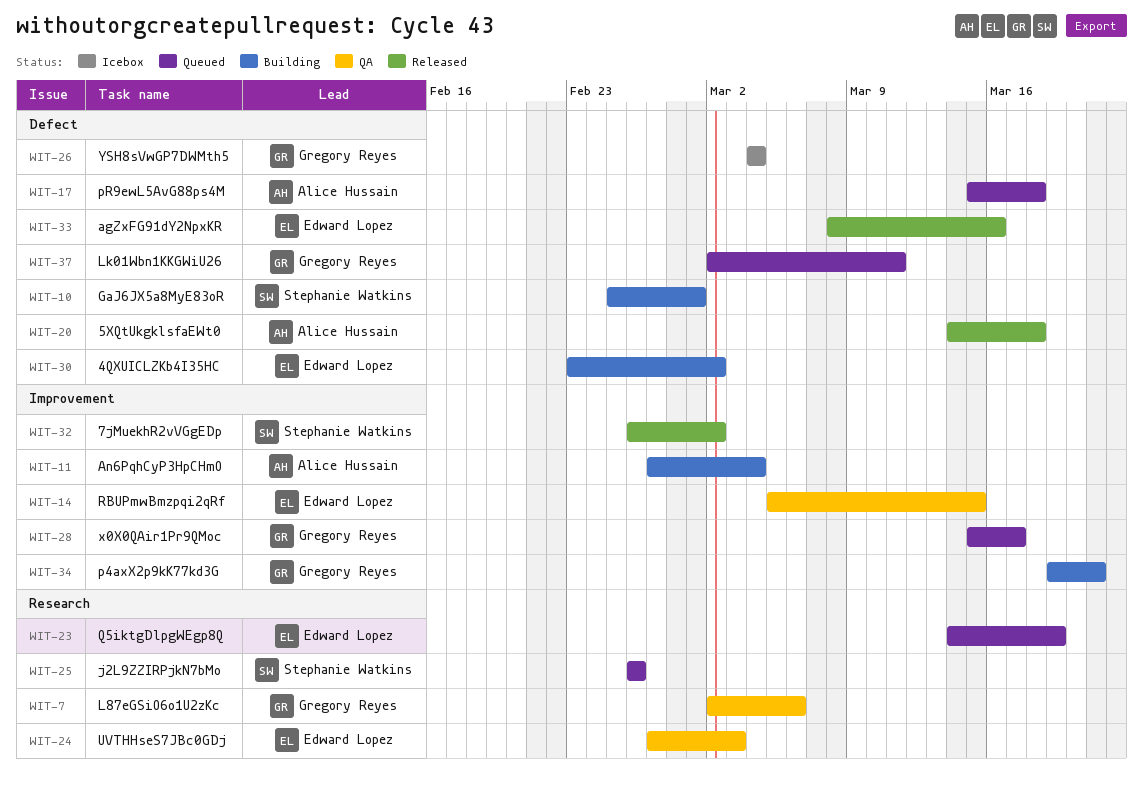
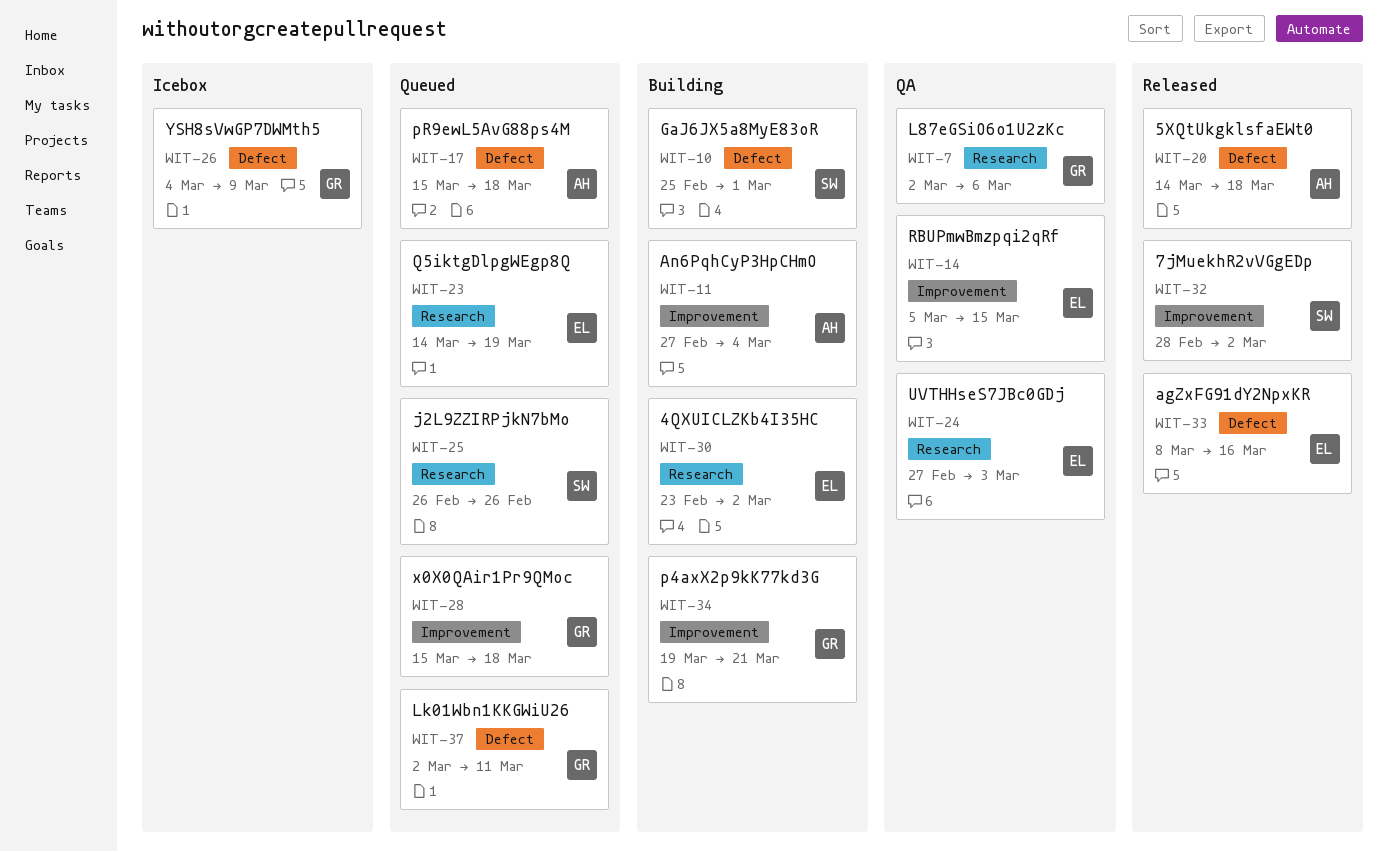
WIT-26, due: Mar 4 -> Mar 9
WIT-28, due: Mar 17 -> Mar 18
WIT-30, label: Defect -> Research
WIT-32, start: Feb 26 -> Feb 28

